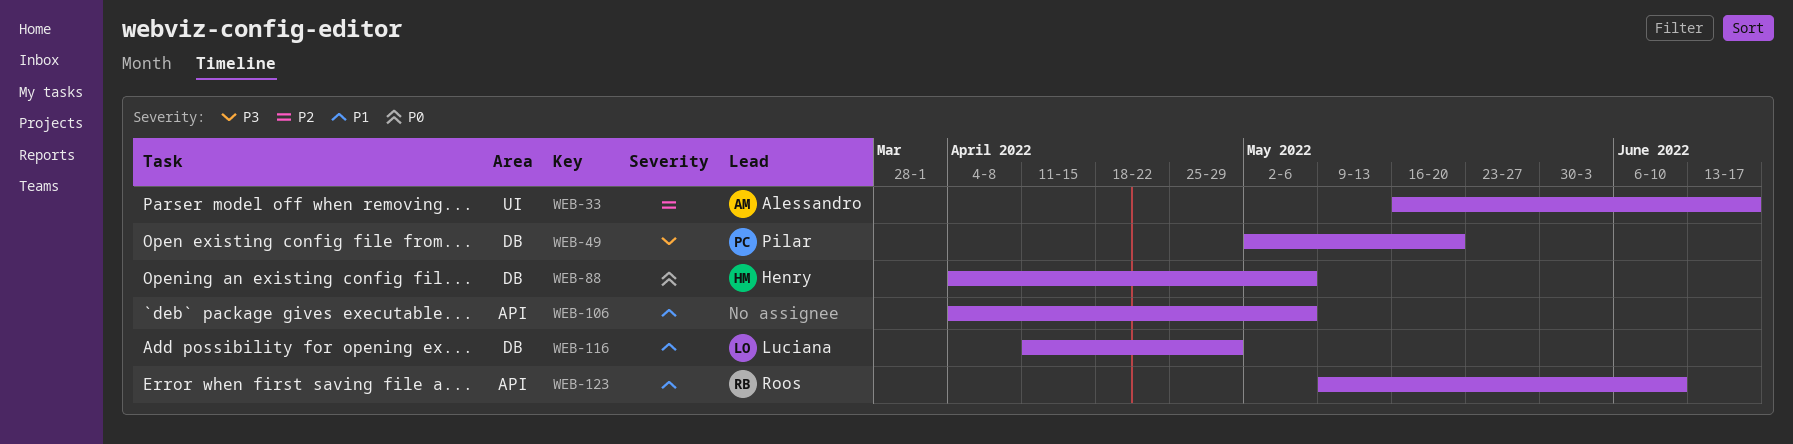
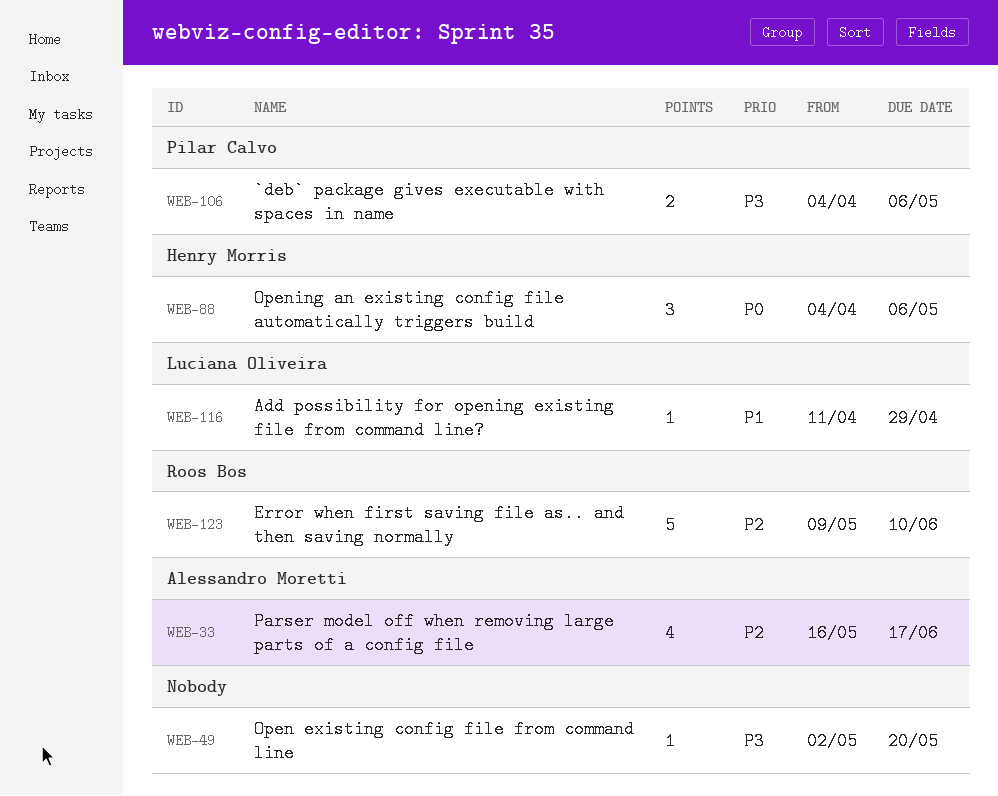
WEB-49, owner: Pilar Calvo -> none
WEB-106, owner: none -> Pilar Calvo
WEB-106, priority: P1 -> P3
WEB-123, priority: P1 -> P2

